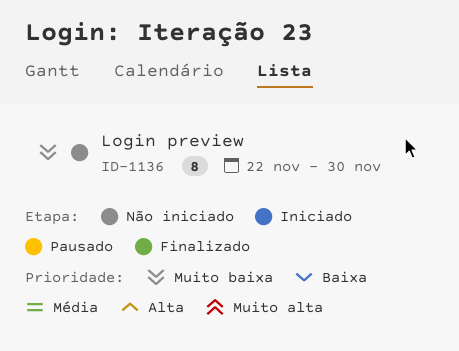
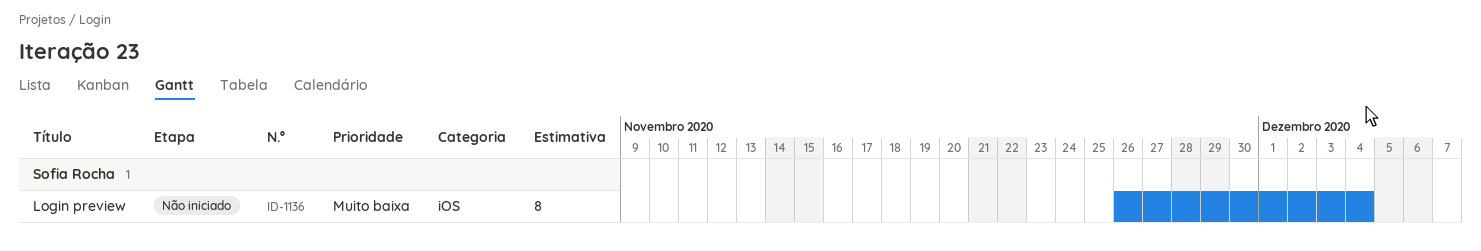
ID-1136, start: Nov 22 -> Nov 26
ID-1136, due: Nov 30 -> Dec 4

